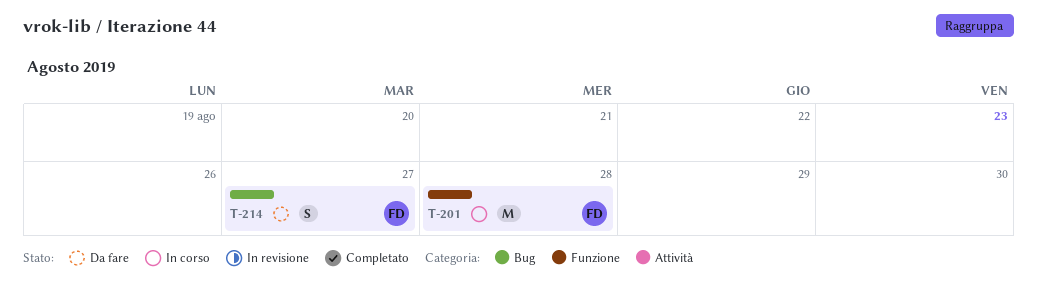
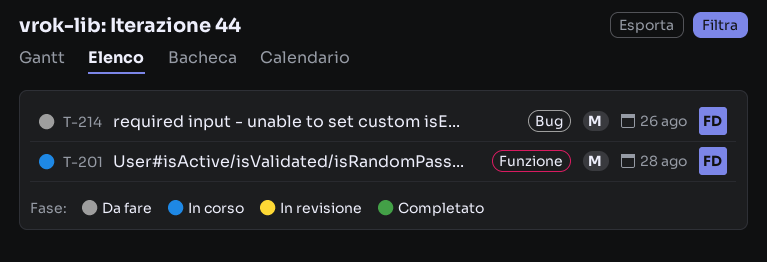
T-214, estimate: S -> M
T-214, due: Aug 27 -> Aug 26

